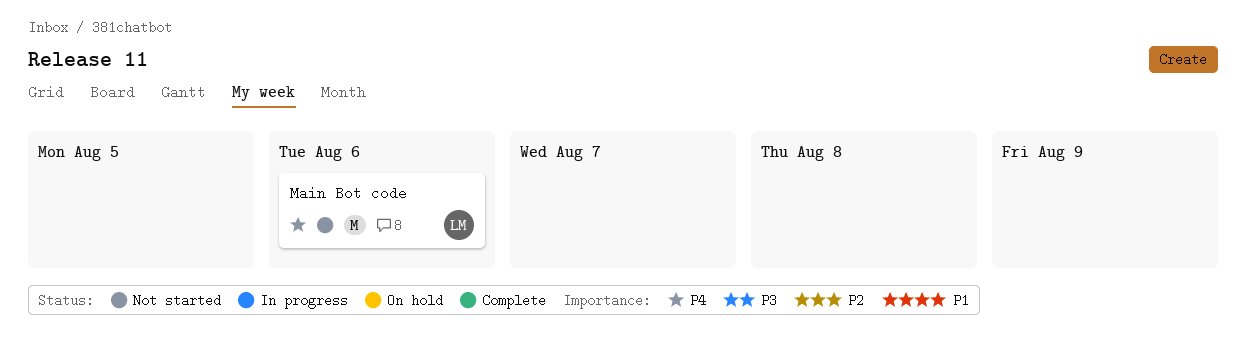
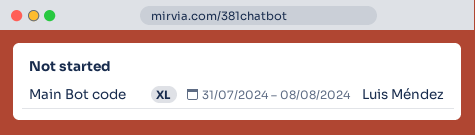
Main Bot code, estimate: M -> XL
Main Bot code, due: Aug 6 -> Aug 8

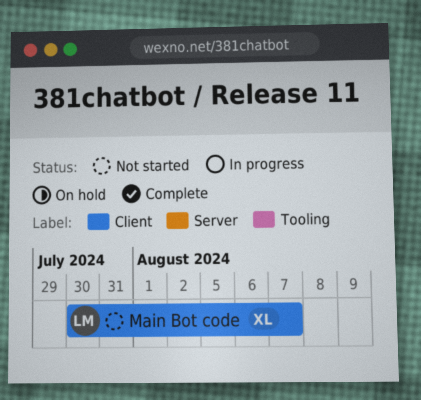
Main Bot code, start: Jul 31 -> Jul 30
Main Bot code, due: Aug 8 -> Aug 7

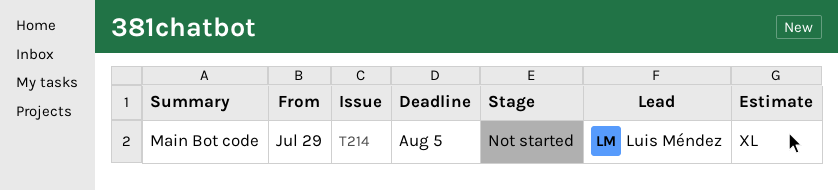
Main Bot code, start: Jul 30 -> Jul 29
Main Bot code, due: Aug 7 -> Aug 5

